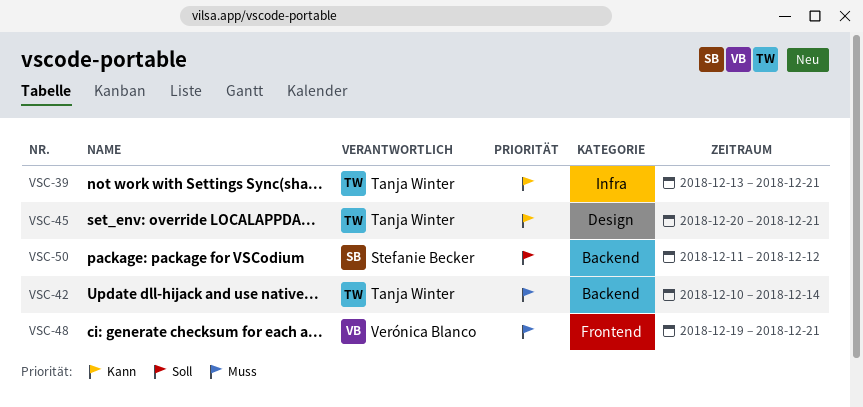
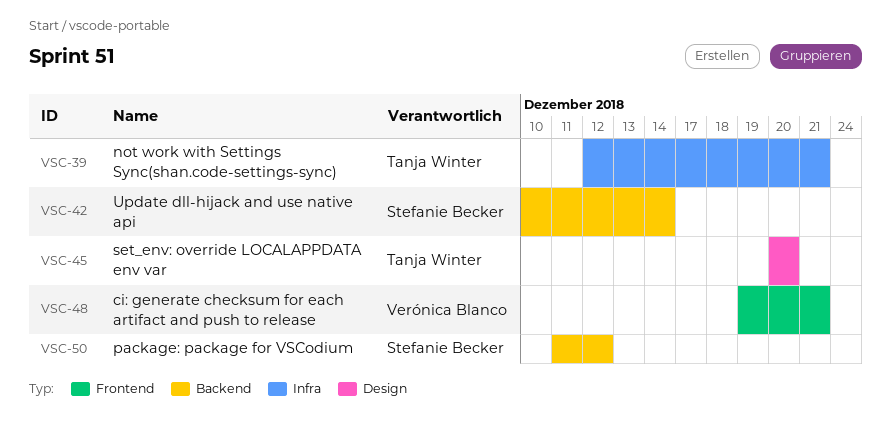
VSC-39, start: Dec 13 -> Dec 12
VSC-42, owner: Tanja Winter -> Stefanie Becker
VSC-45, due: Dec 21 -> Dec 20

